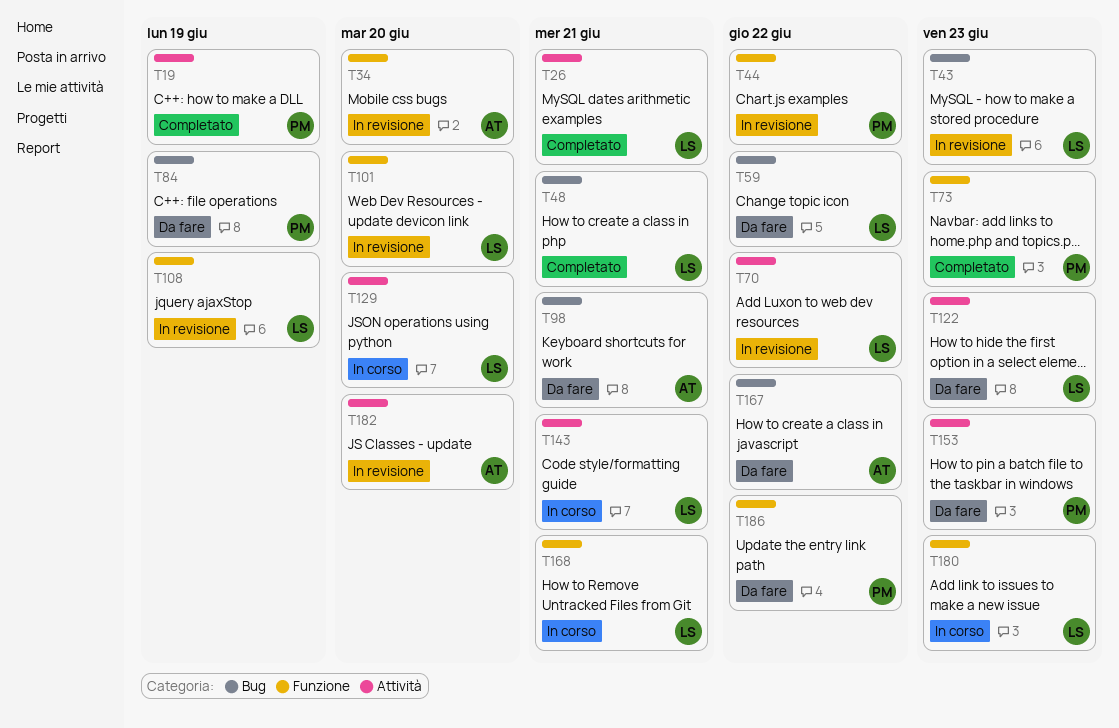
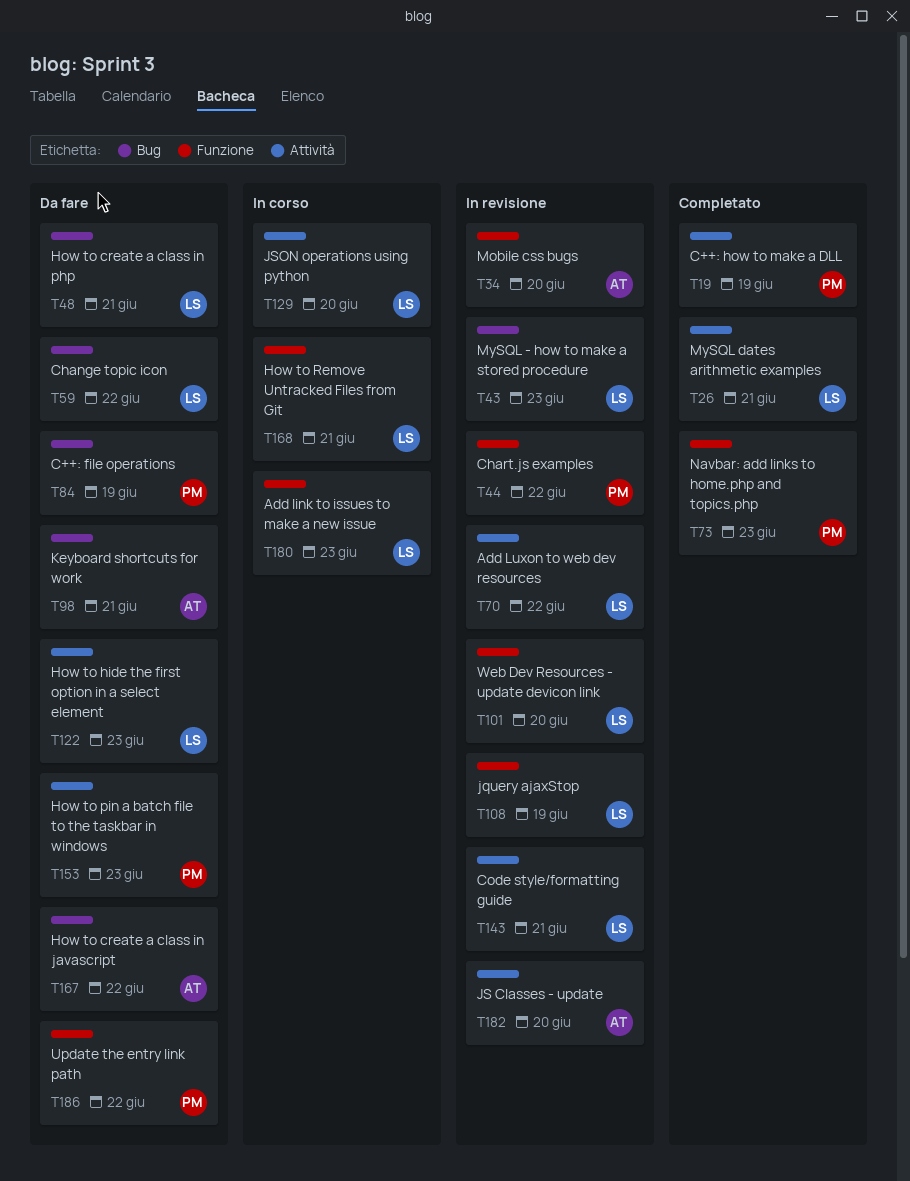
T48, status: Completato -> Da fare
T143, status: In corso -> In revisione

